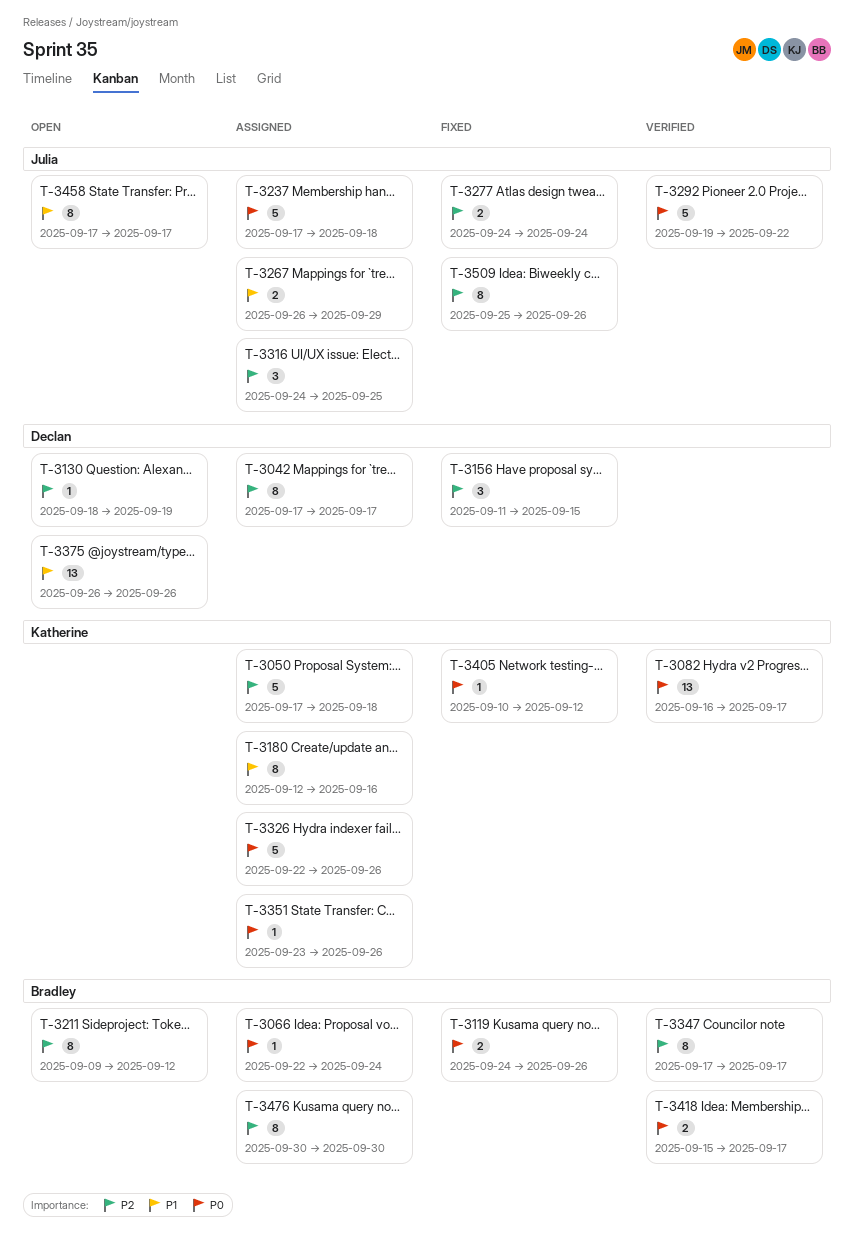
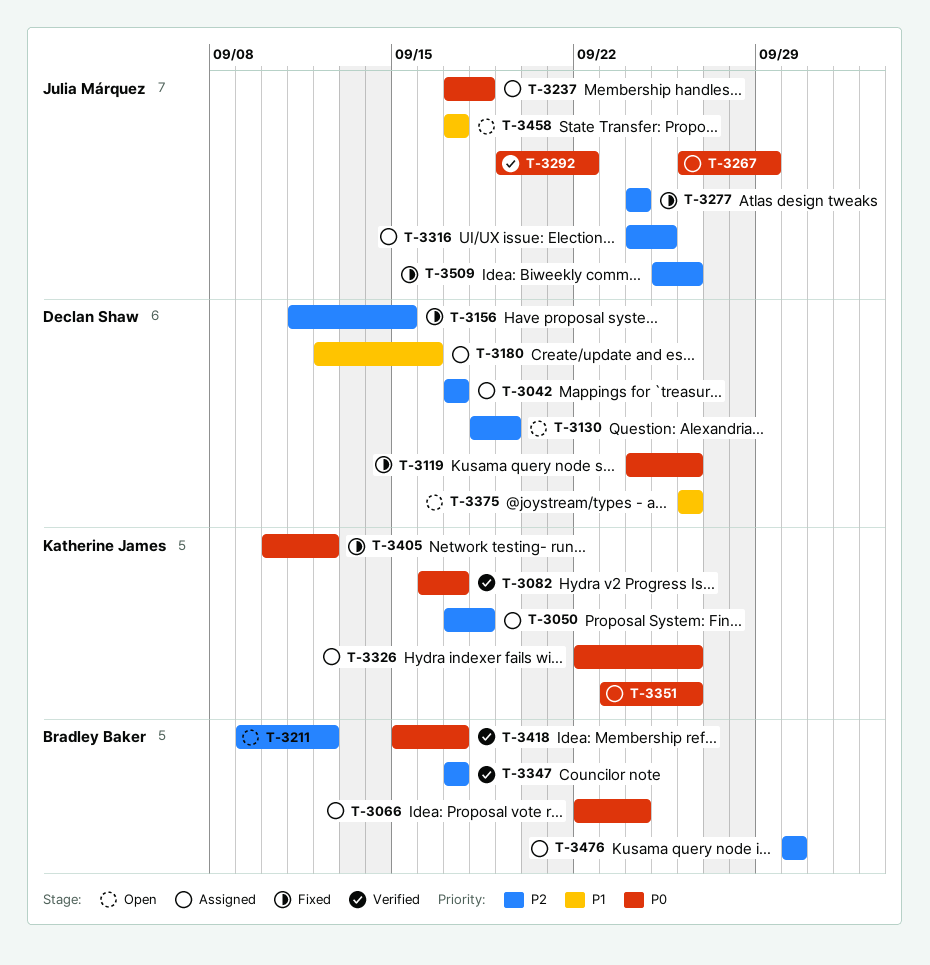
T-3119, owner: Bradley Baker -> Declan Shaw
T-3180, owner: Katherine James -> Declan Shaw
T-3267, priority: P1 -> P0

